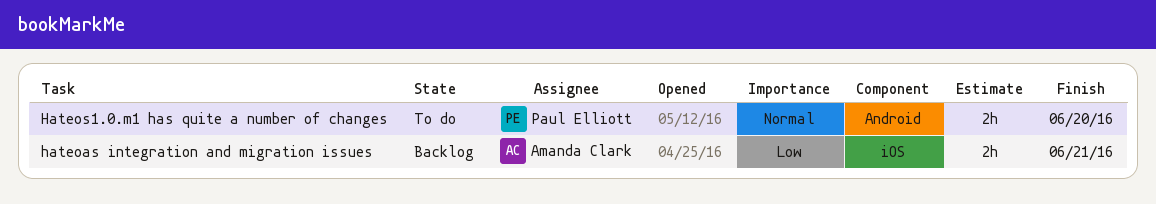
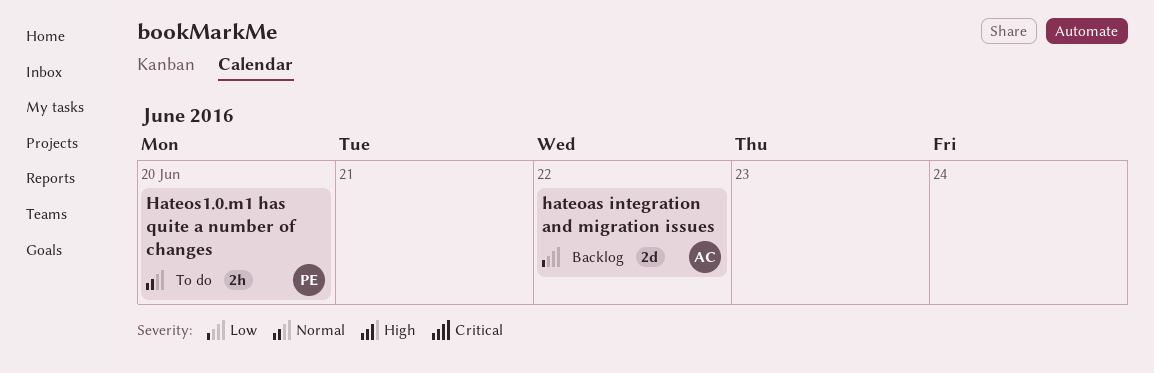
hateoas integration and migration issues, estimate: 2h -> 2d
hateoas integration and migration issues, due: Jun 21 -> Jun 22

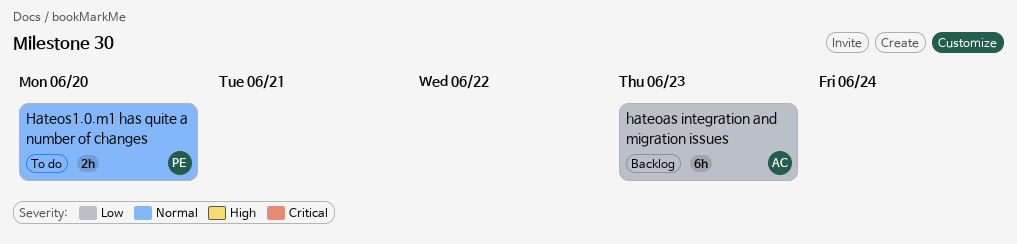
hateoas integration and migration issues, estimate: 2d -> 6h
hateoas integration and migration issues, due: Jun 22 -> Jun 23

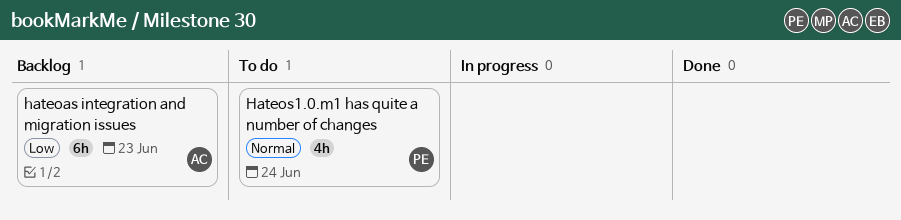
Hateos1.0.m1 has quite a number of changes, estimate: 2h -> 4h
Hateos1.0.m1 has quite a number of changes, due: Jun 20 -> Jun 24

